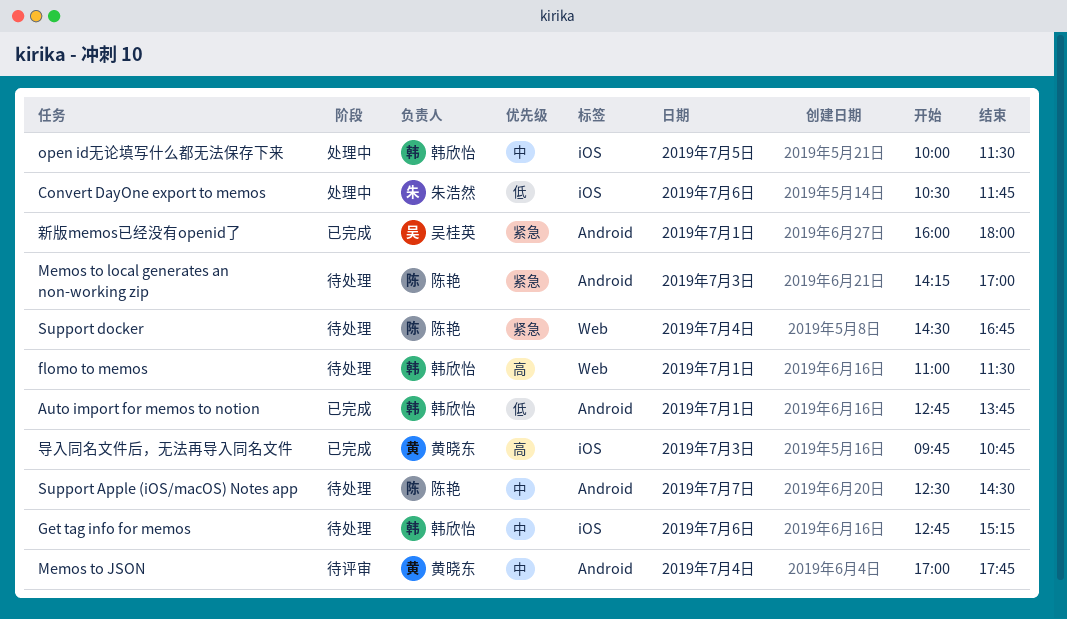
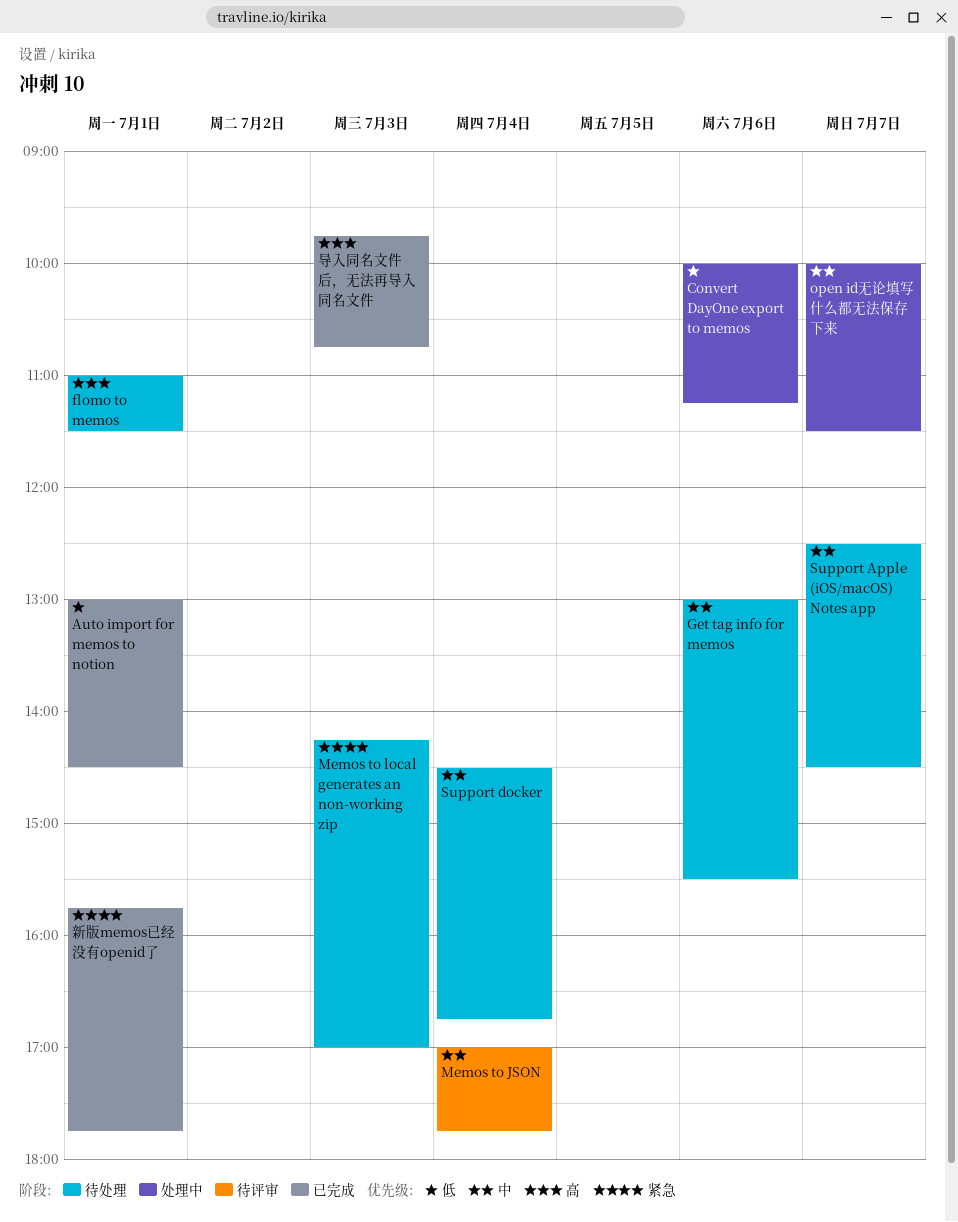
Auto import for memos to notion, begins: 12:45 -> 13:00
Auto import for memos to notion, ends: 13:45 -> 14:30
Convert DayOne export to memos, begins: 10:30 -> 10:00
Convert DayOne export to memos, ends: 11:45 -> 11:15
Get tag info for memos, begins: 12:45 -> 13:00
Get tag info for memos, ends: 15:15 -> 15:30
open id无论填写什么都无法保存下来, day: Jul 5 -> Jul 7
Support docker, priority: 紧急 -> 中
新版memos已经没有openid了, begins: 16:00 -> 15:45
新版memos已经没有openid了, ends: 18:00 -> 17:45

